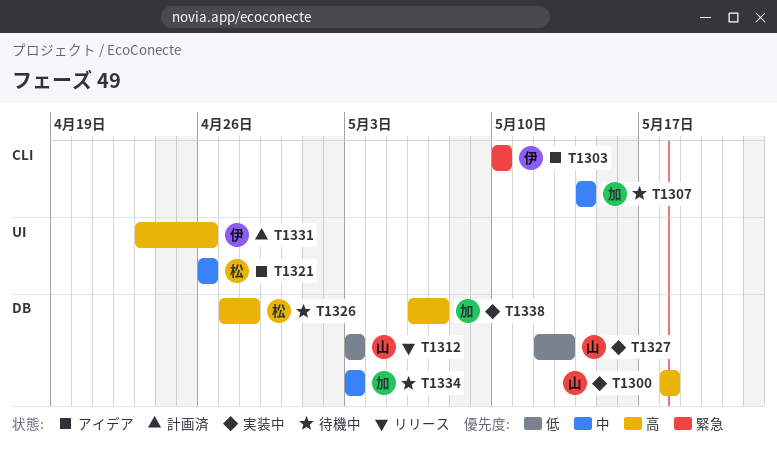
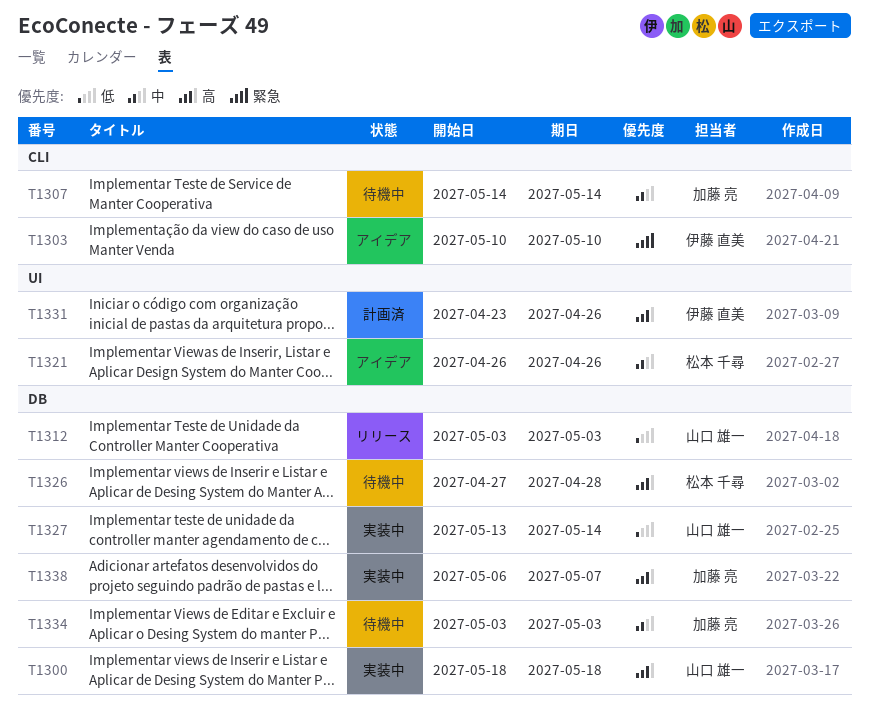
T1327, start: May 12 -> May 13
T1327, due: May 13 -> May 14

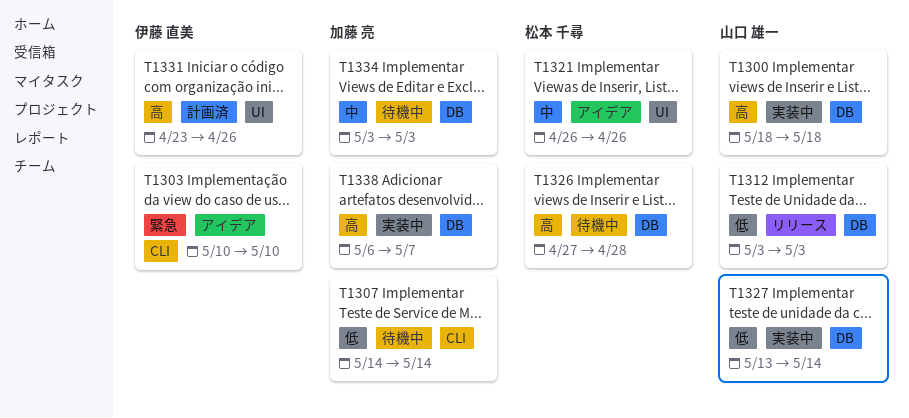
T1307, priority: 中 -> 低

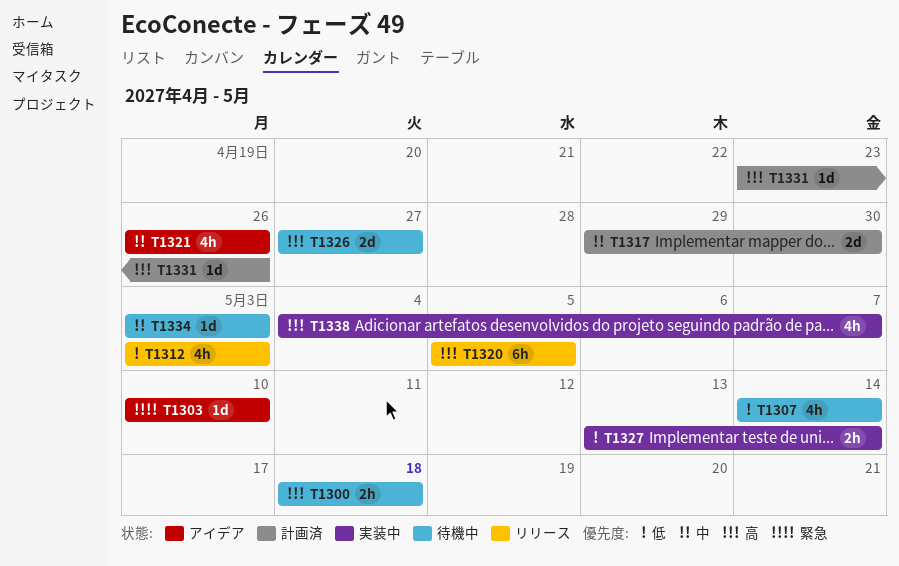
T1300, status: 実装中 -> 待機中
T1317: none -> present
T1320: none -> present
T1326, due: Apr 28 -> Apr 27
T1338, start: May 6 -> May 4

